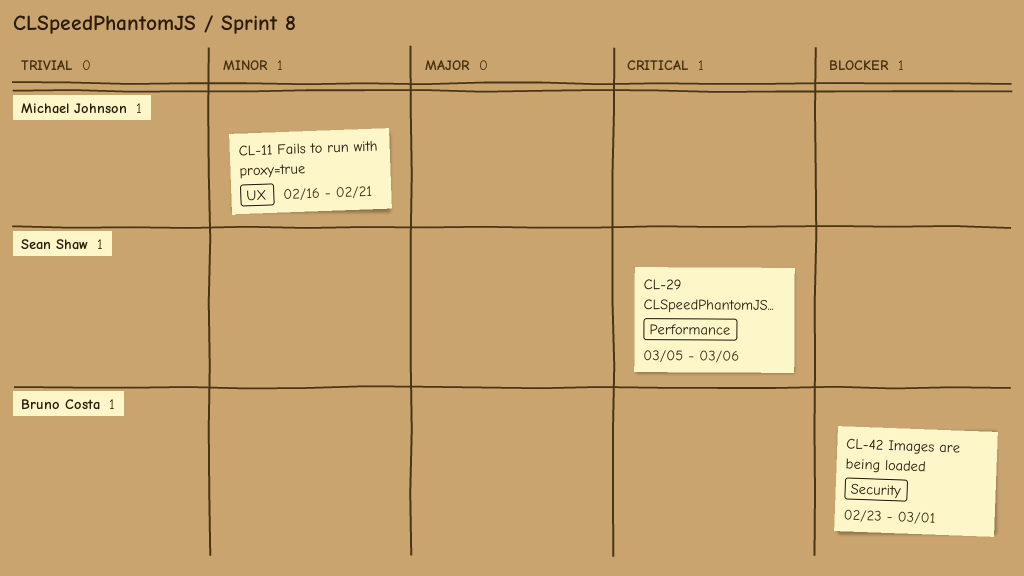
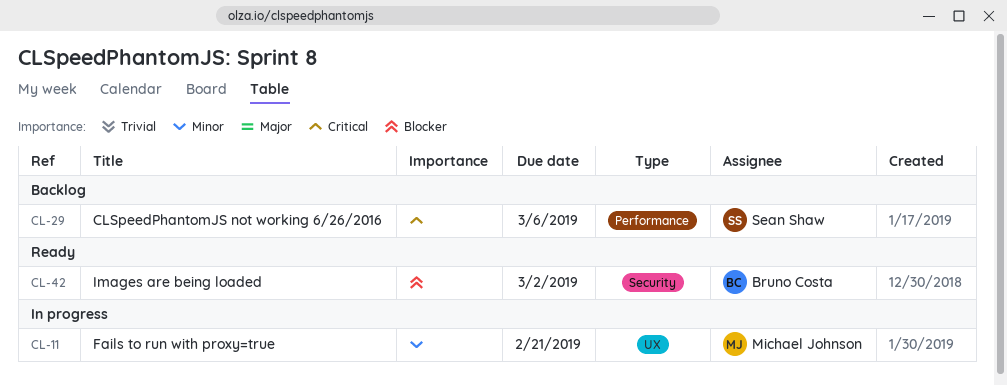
CL-42, due: Mar 1 -> Mar 2

